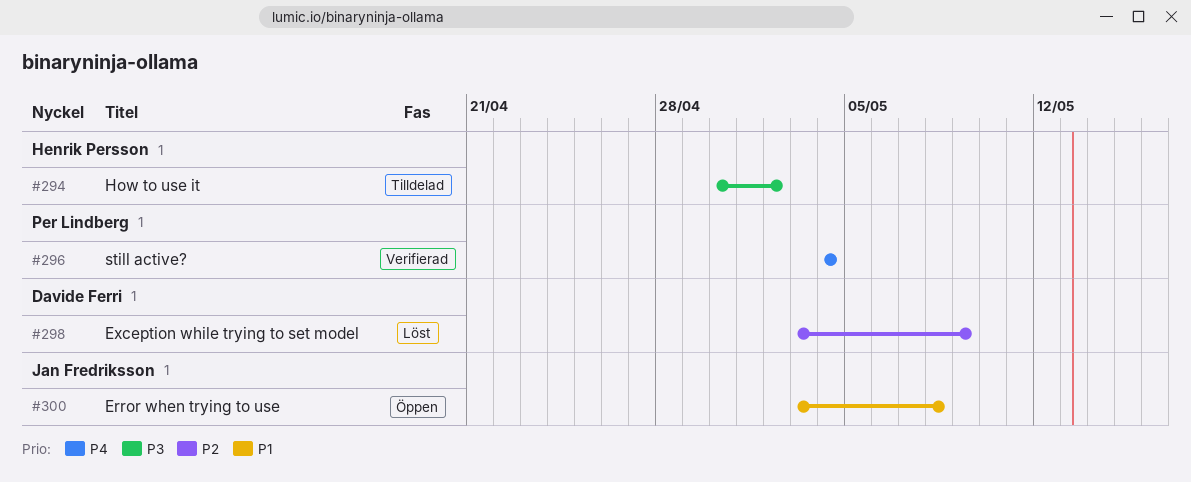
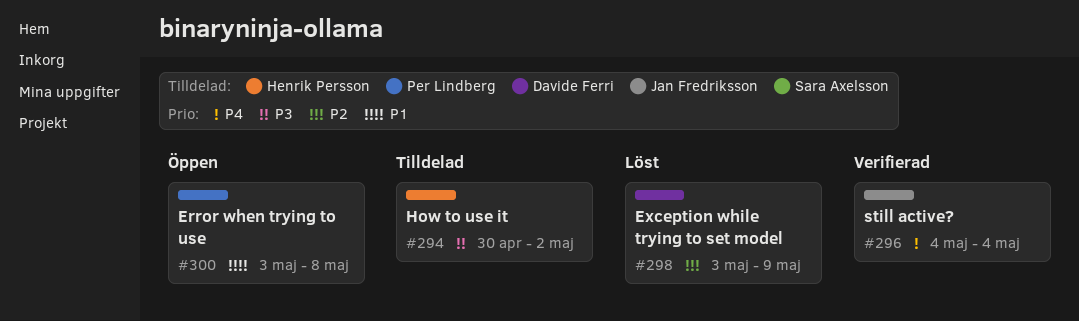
#296, owner: Per Lindberg -> Jan Fredriksson
#300, owner: Jan Fredriksson -> Per Lindberg

